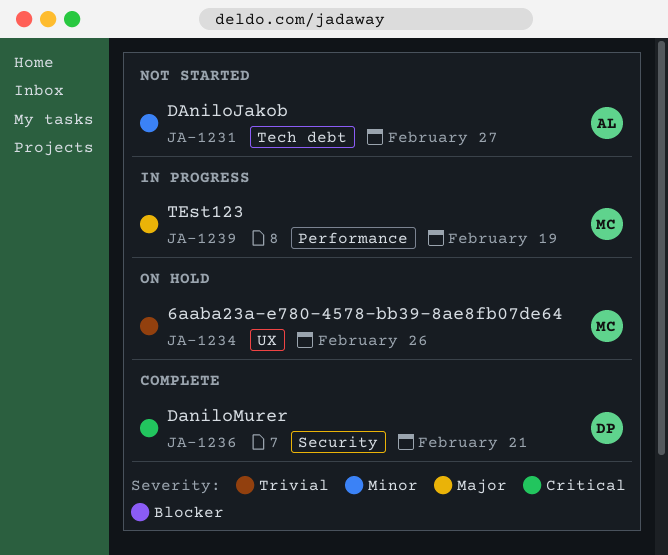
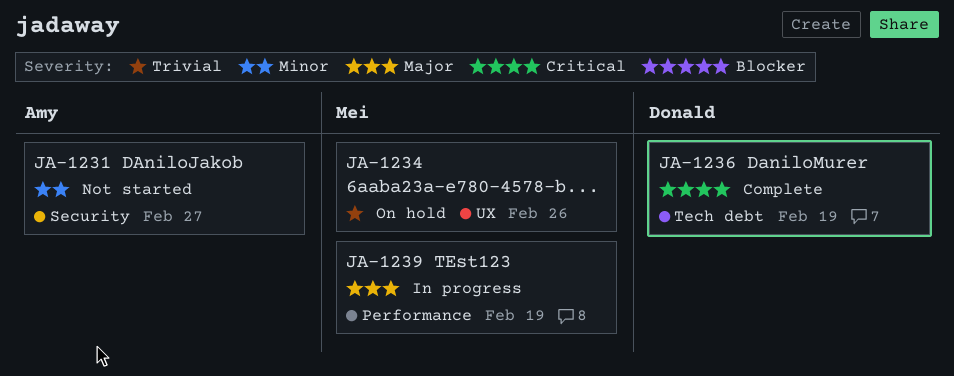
JA-1231, label: Tech debt -> Security
JA-1236, label: Security -> Tech debt
JA-1236, due: Feb 21 -> Feb 19

